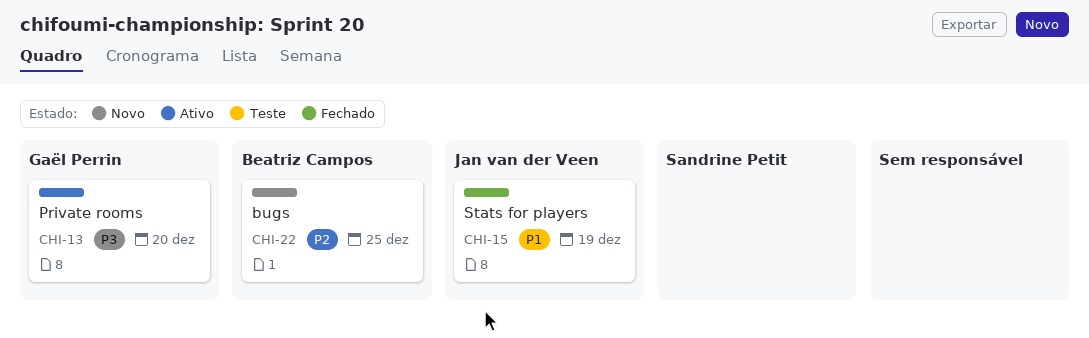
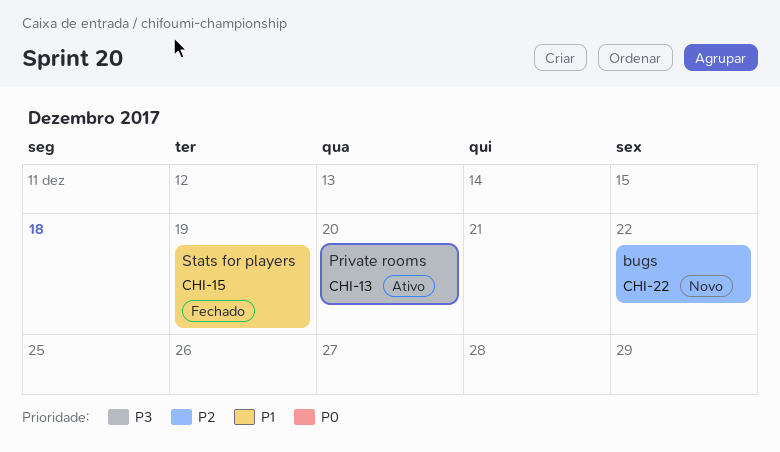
CHI-22, due: Dec 25 -> Dec 22

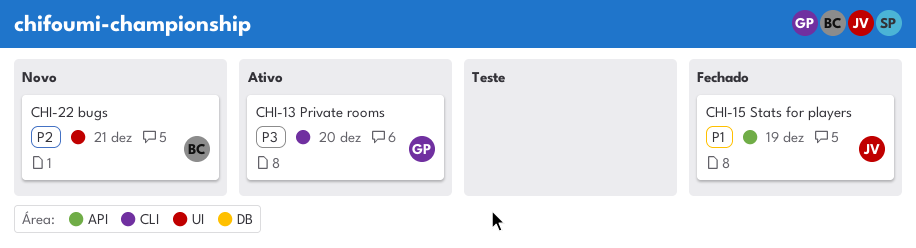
CHI-22, due: Dec 22 -> Dec 21

